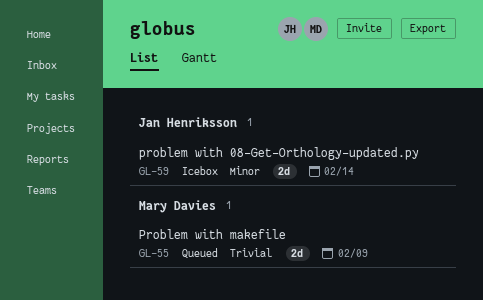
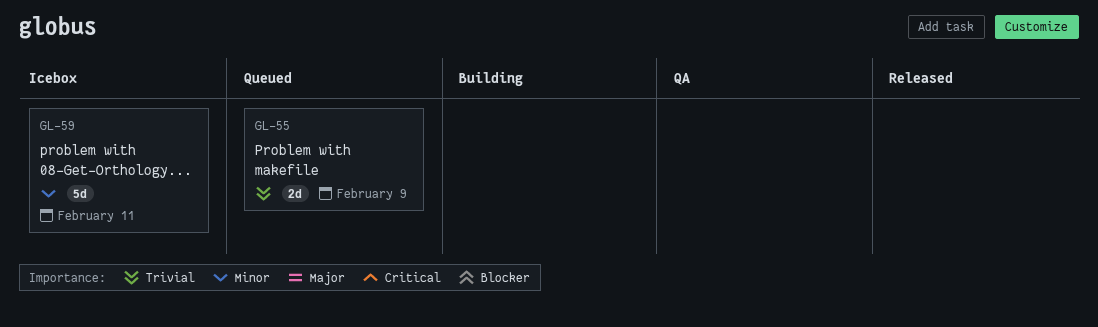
GL-59, estimate: 2d -> 5d
GL-59, due: Feb 14 -> Feb 11

